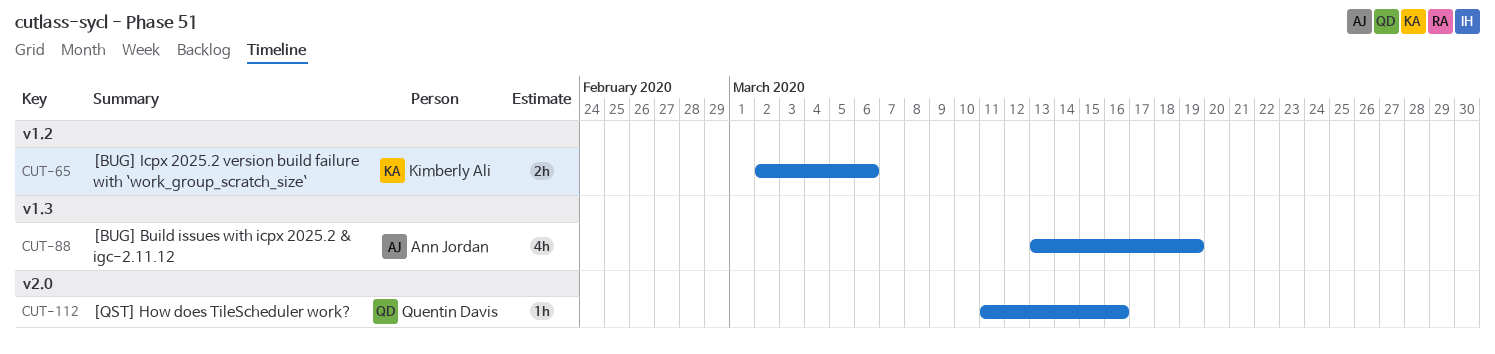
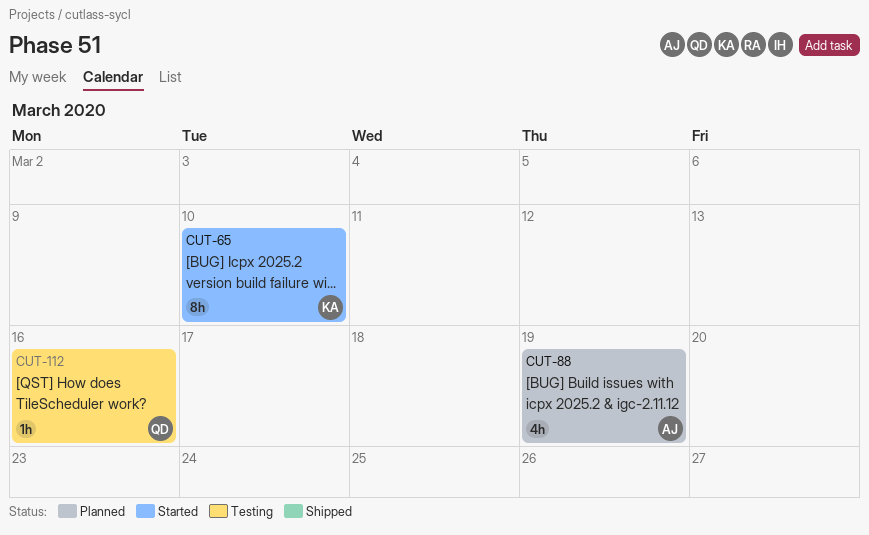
CUT-65, estimate: 2h -> 8h
CUT-65, due: Mar 6 -> Mar 10

